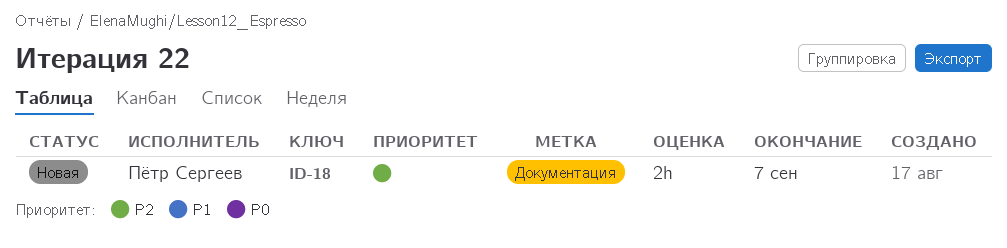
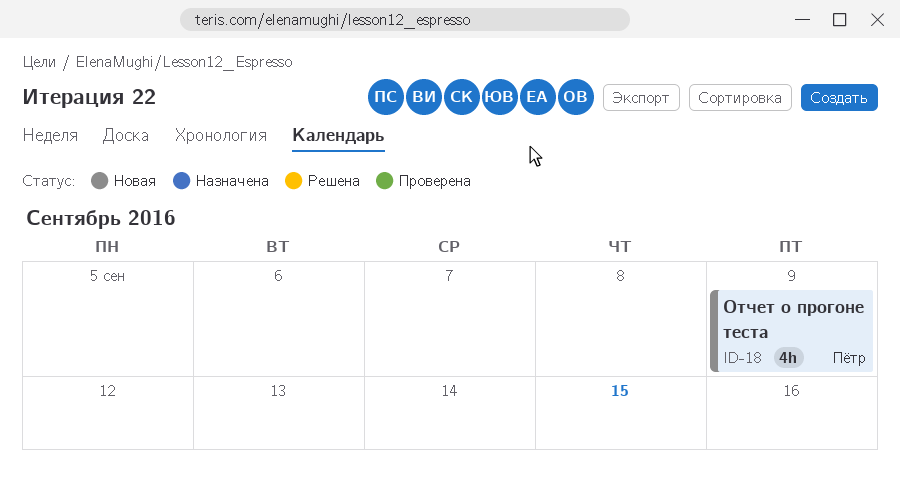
ID-18, estimate: 2h -> 4h
ID-18, due: Sep 7 -> Sep 9

